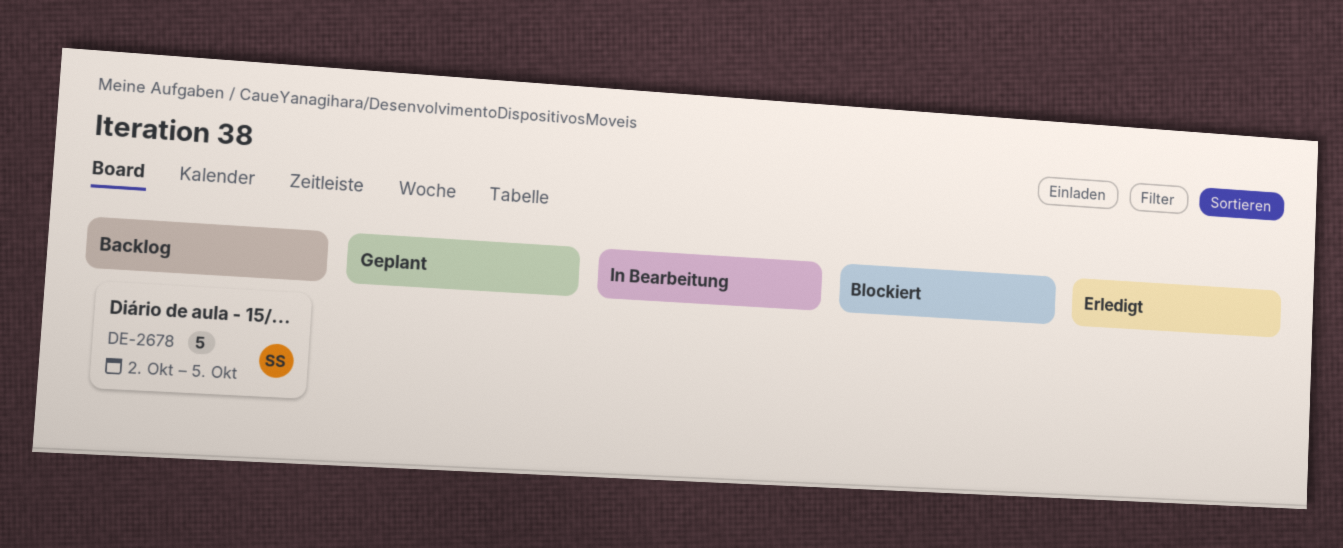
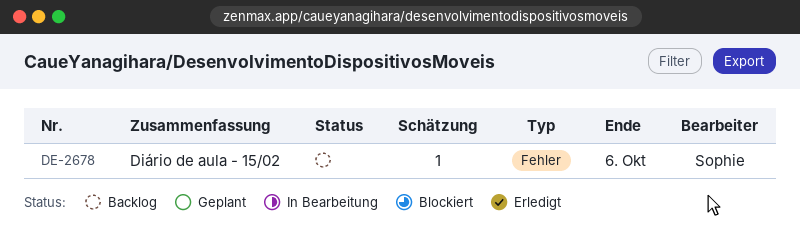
DE-2678, estimate: 5 -> 1
DE-2678, due: Oct 5 -> Oct 6

